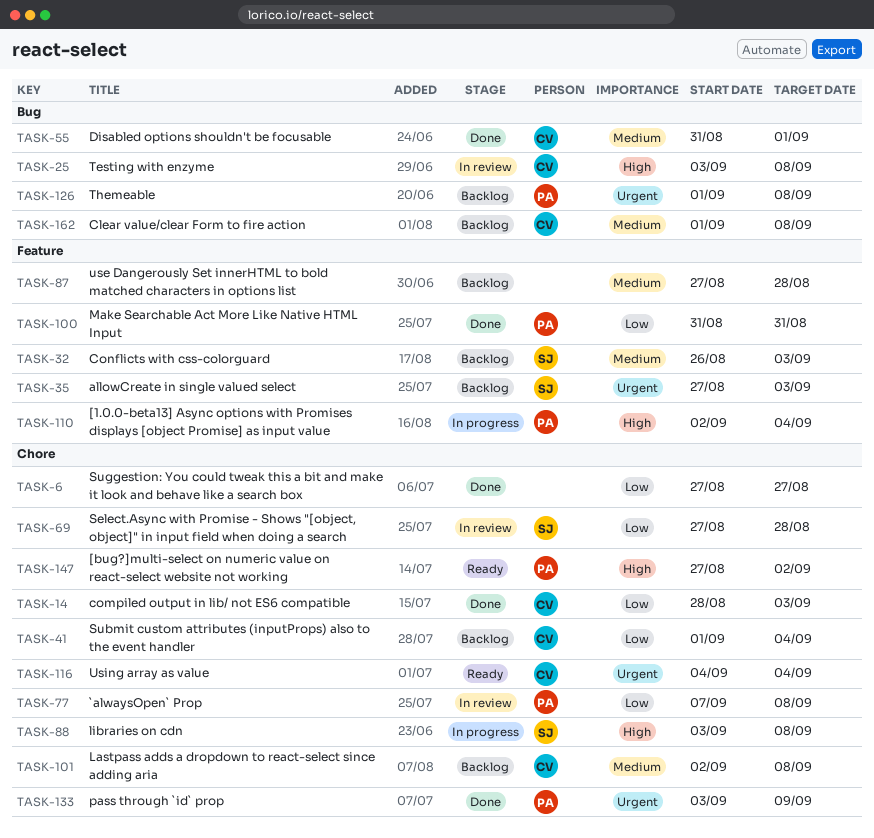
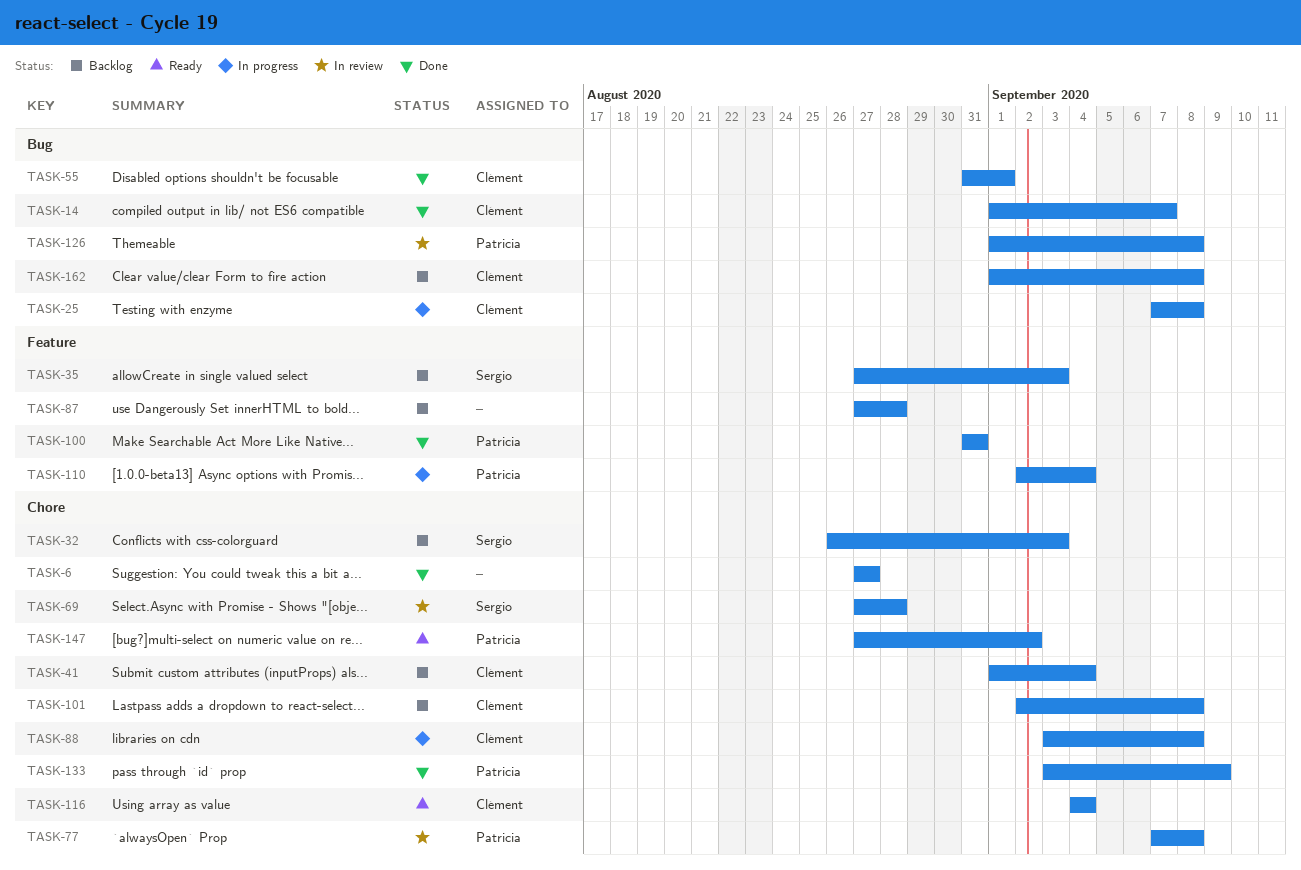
TASK-14, label: Chore -> Bug
TASK-14, start: Aug 28 -> Sep 1
TASK-14, due: Sep 3 -> Sep 7
TASK-25, status: In review -> In progress
TASK-25, start: Sep 3 -> Sep 7
TASK-32, label: Feature -> Chore
TASK-88, owner: Sergio -> Clément
TASK-126, status: Backlog -> In review

